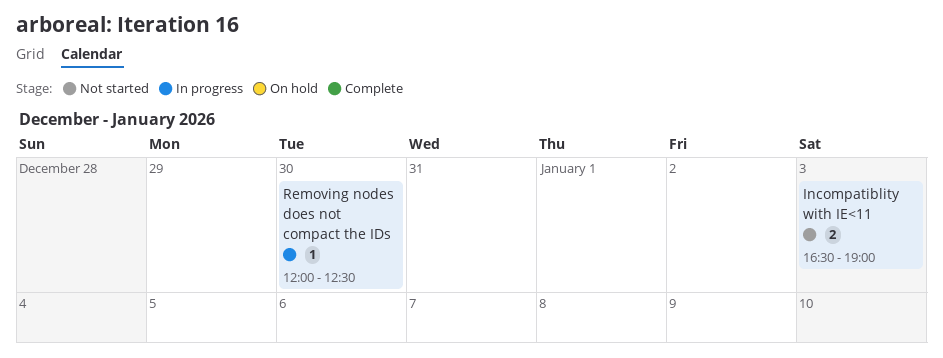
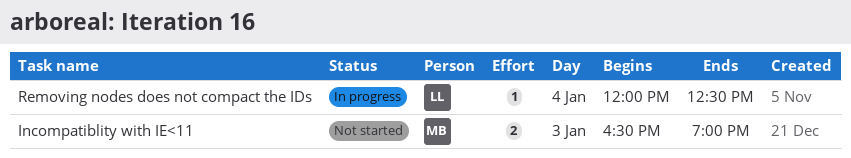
Removing nodes does not compact the IDs, day: Dec 30 -> Jan 4

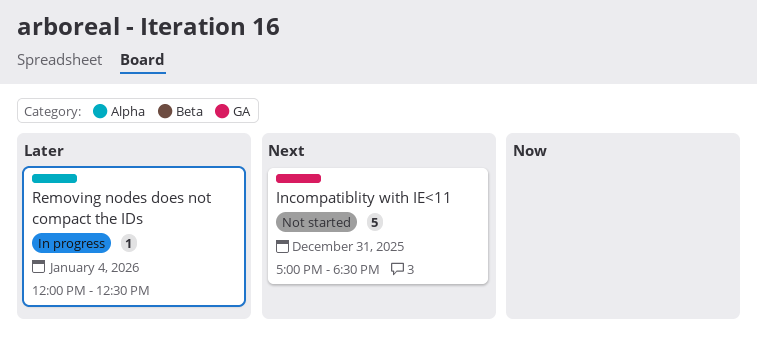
Incompatiblity with IE<11, estimate: 2 -> 5
Incompatiblity with IE<11, day: Jan 3 -> Dec 31
Incompatiblity with IE<11, begins: 16:30 -> 17:00
Incompatiblity with IE<11, ends: 19:00 -> 18:30

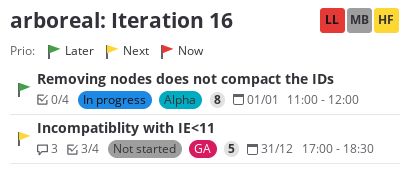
Removing nodes does not compact the IDs, estimate: 1 -> 8
Removing nodes does not compact the IDs, day: Jan 4 -> Jan 1
Removing nodes does not compact the IDs, begins: 12:00 -> 11:00
Removing nodes does not compact the IDs, ends: 12:30 -> 12:00

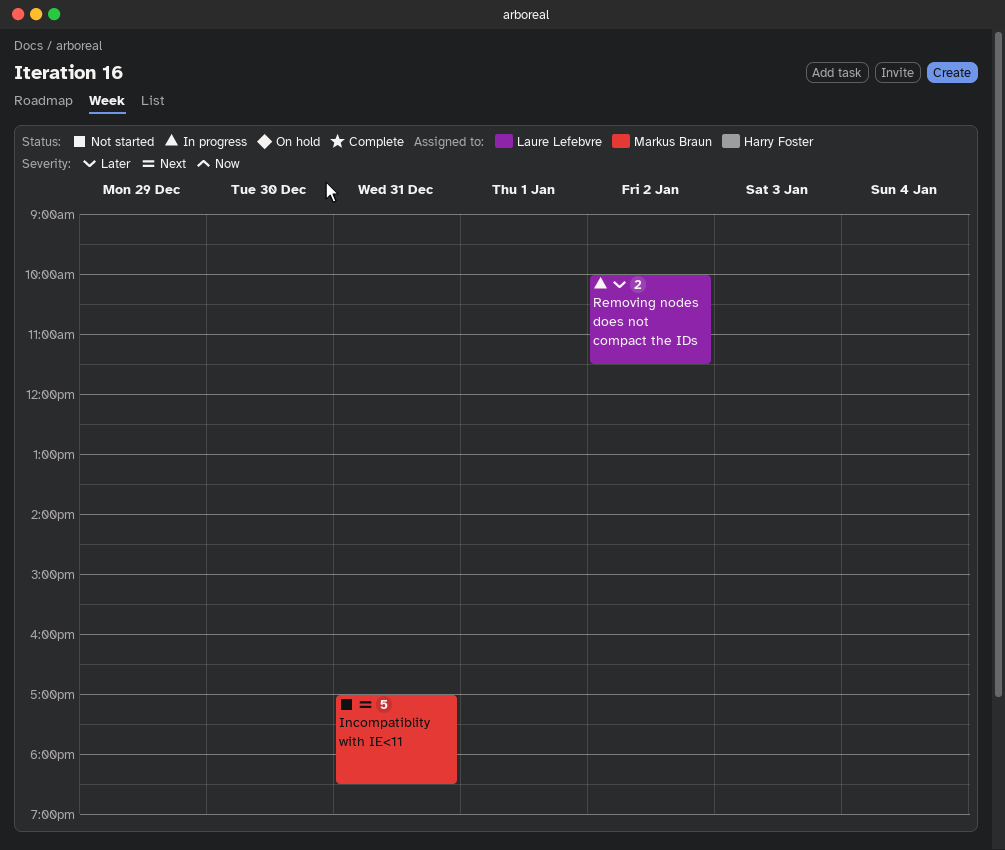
Removing nodes does not compact the IDs, estimate: 8 -> 2
Removing nodes does not compact the IDs, day: Jan 1 -> Jan 2
Removing nodes does not compact the IDs, begins: 11:00 -> 10:00
Removing nodes does not compact the IDs, ends: 12:00 -> 11:30

